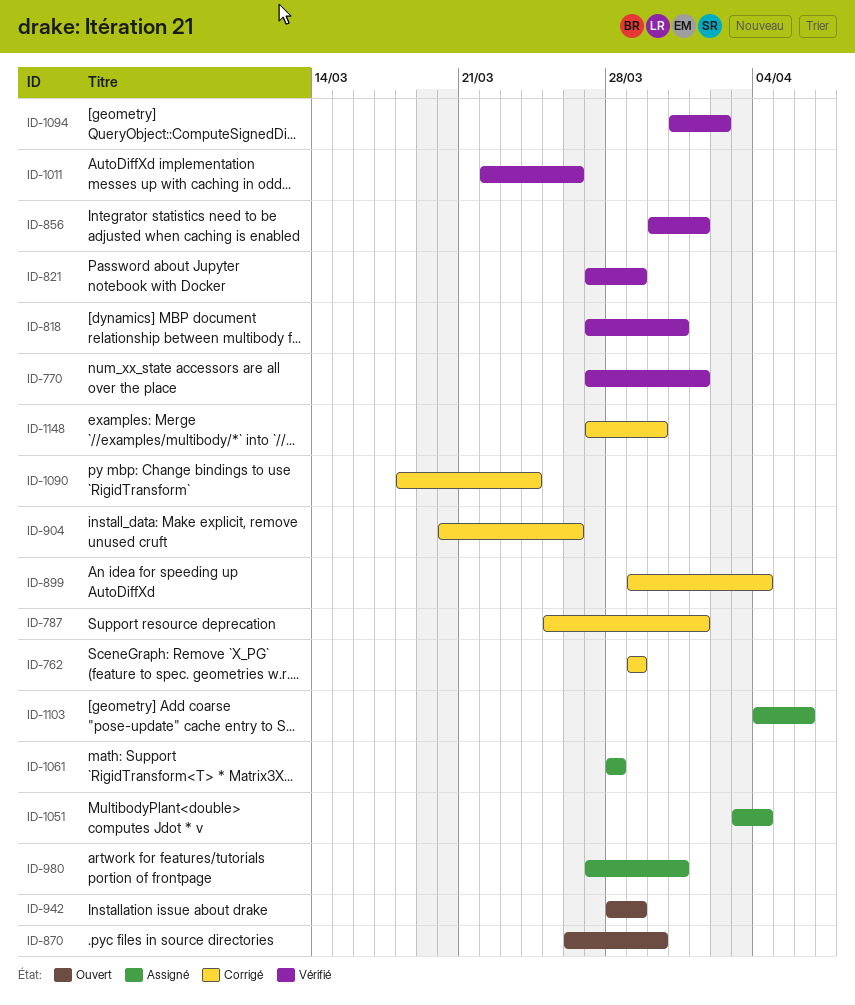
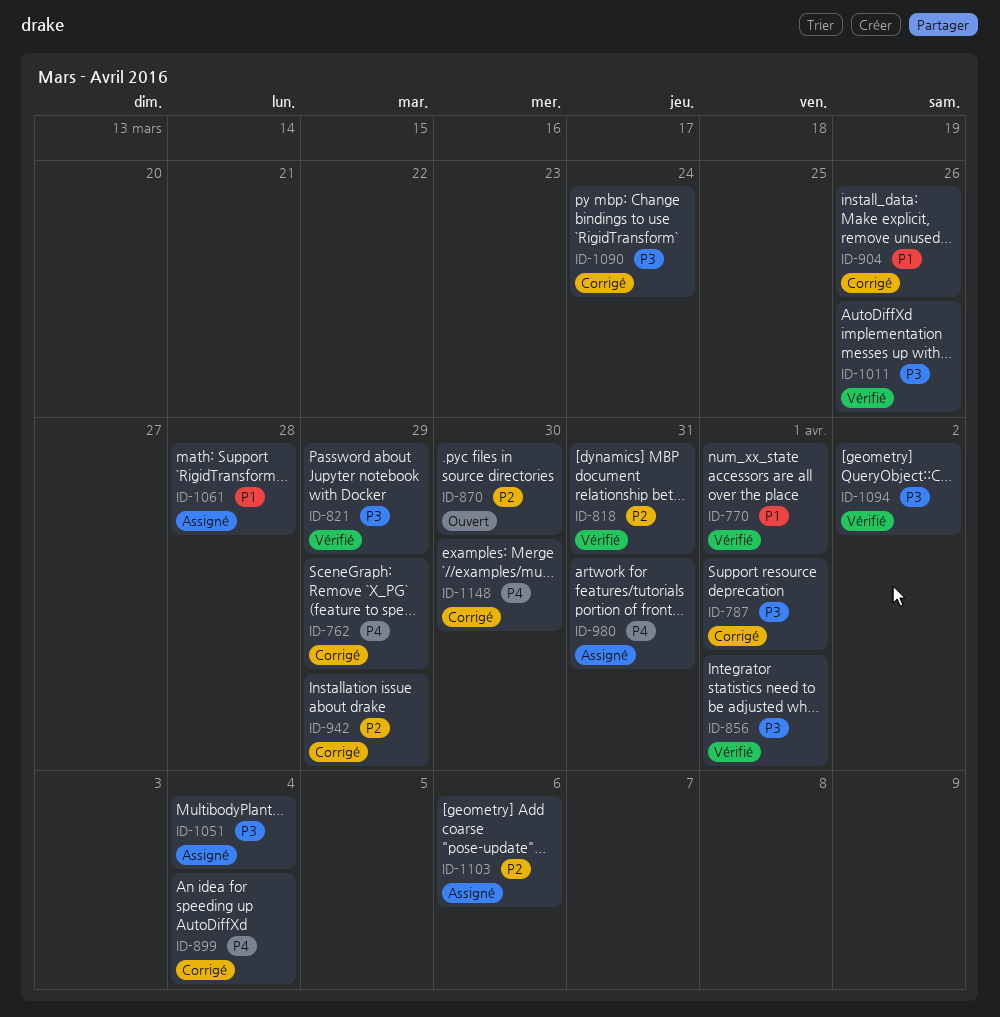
ID-942, status: Ouvert -> Corrigé

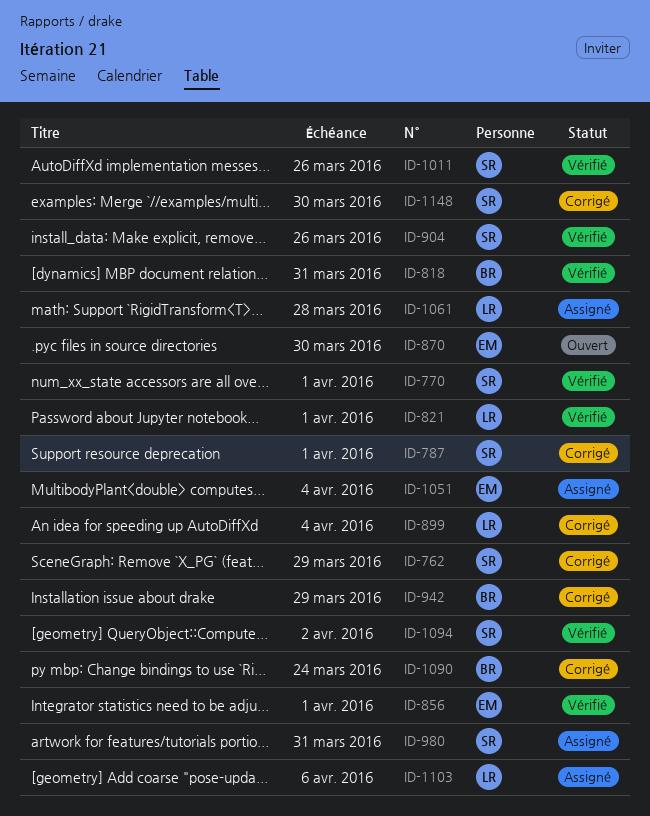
ID-821, due: Mar 29 -> Apr 1
ID-904, status: Corrigé -> Vérifié

